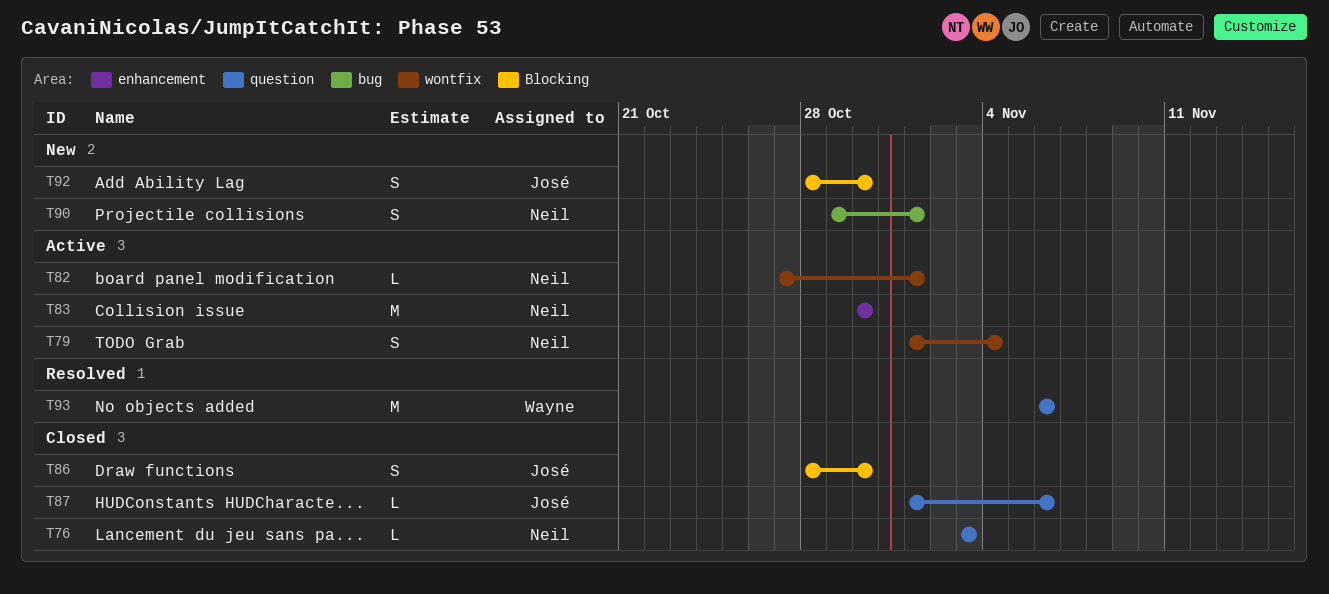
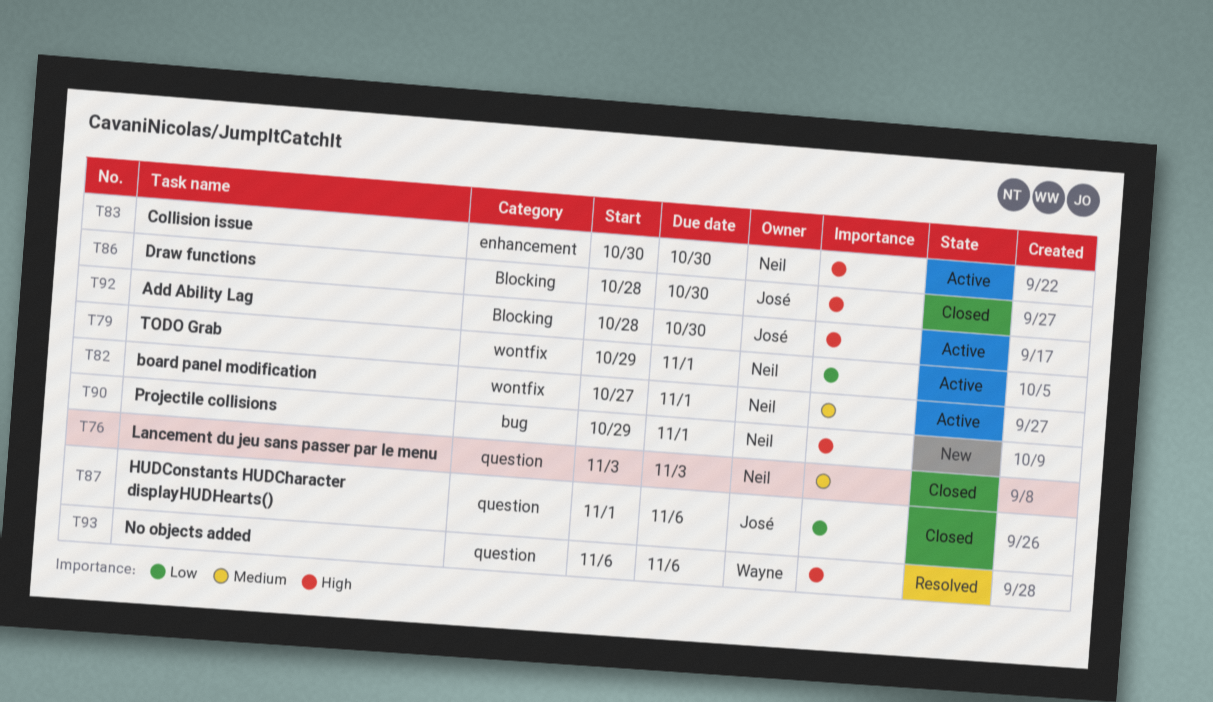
T79, start: Nov 1 -> Oct 29
T79, due: Nov 4 -> Nov 1
T92, status: New -> Active

